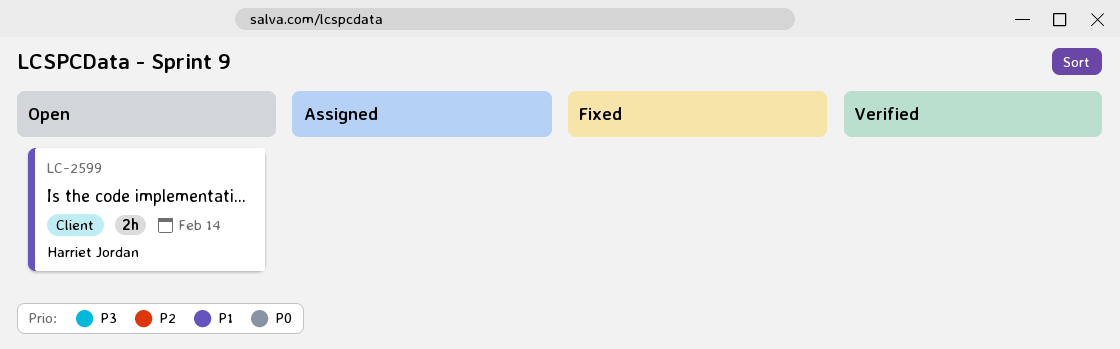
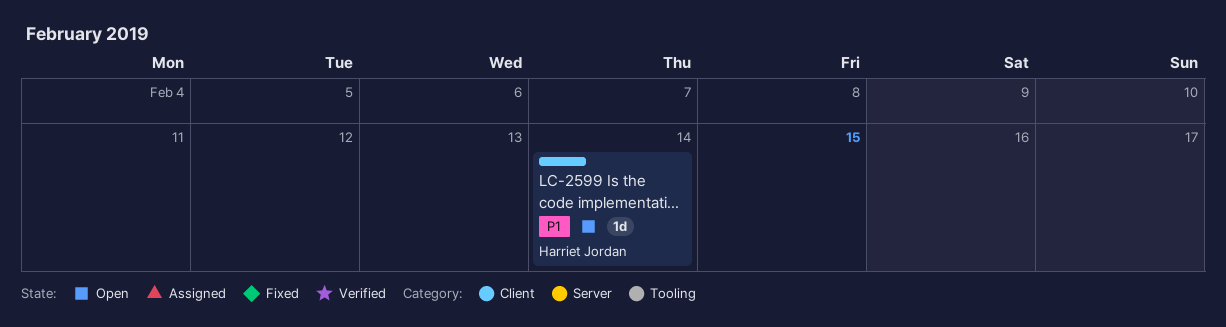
LC-2599, estimate: 2h -> 1d

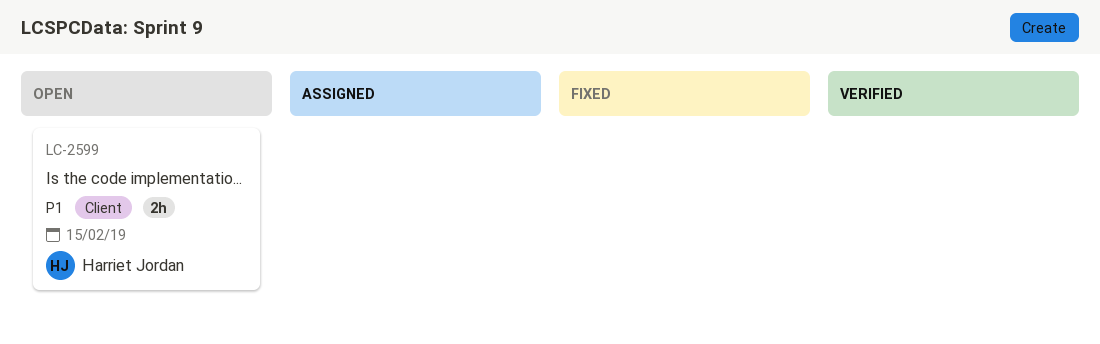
LC-2599, estimate: 1d -> 2h
LC-2599, due: Feb 14 -> Feb 15

